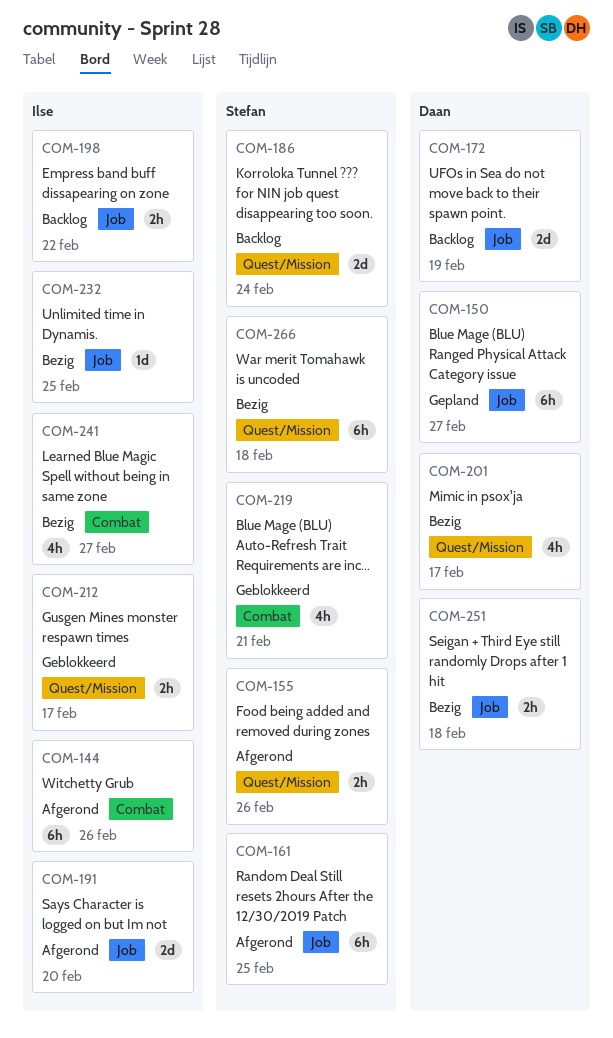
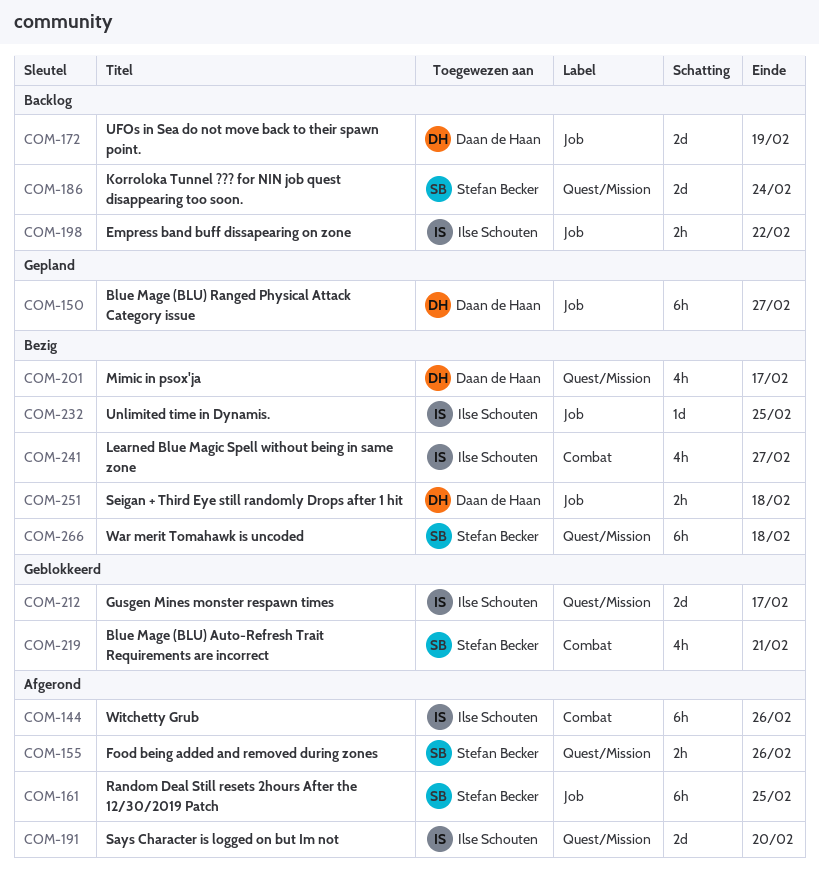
COM-191, label: Job -> Quest/Mission
COM-212, estimate: 2h -> 2d

